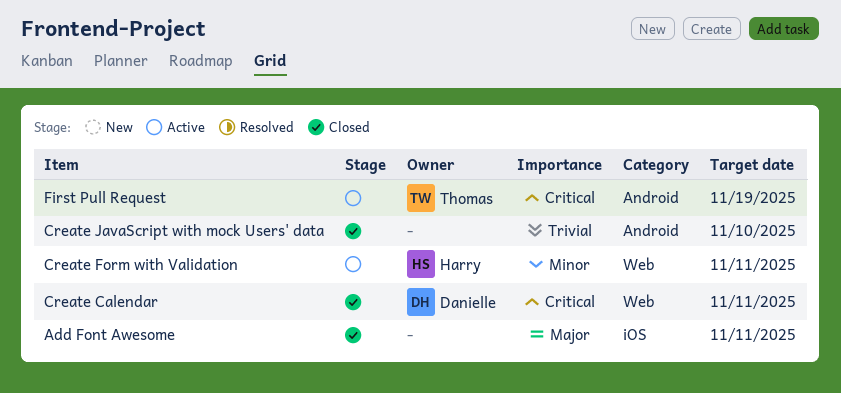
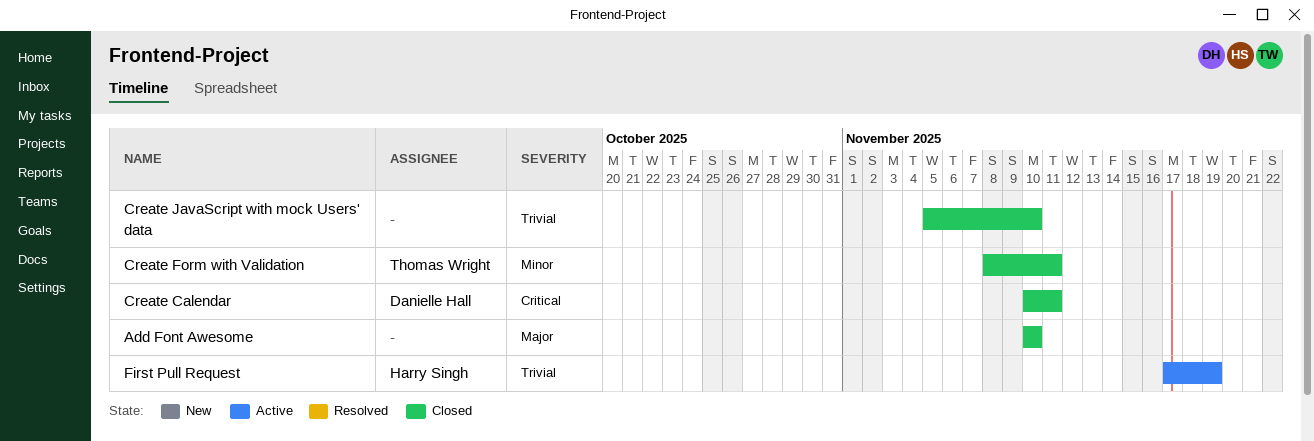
Add Font Awesome, due: Nov 11 -> Nov 10
Create Form with Validation, status: Active -> Closed
Create Form with Validation, owner: Harry Singh -> Thomas Wright
First Pull Request, owner: Thomas Wright -> Harry Singh
First Pull Request, priority: Critical -> Trivial

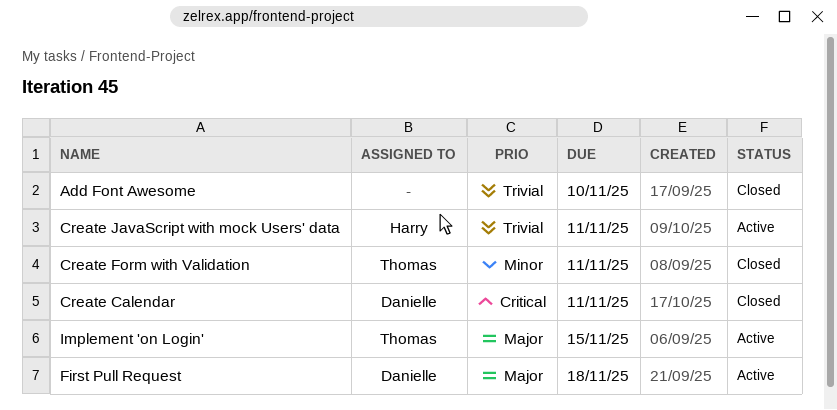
Add Font Awesome, priority: Major -> Trivial
Create JavaScript with mock Users' data, status: Closed -> Active
Create JavaScript with mock Users' data, owner: none -> Harry Singh
Create JavaScript with mock Users' data, due: Nov 10 -> Nov 11
First Pull Request, owner: Harry Singh -> Danielle Hall
First Pull Request, priority: Trivial -> Major
First Pull Request, due: Nov 19 -> Nov 18
Implement 'on Login': none -> present

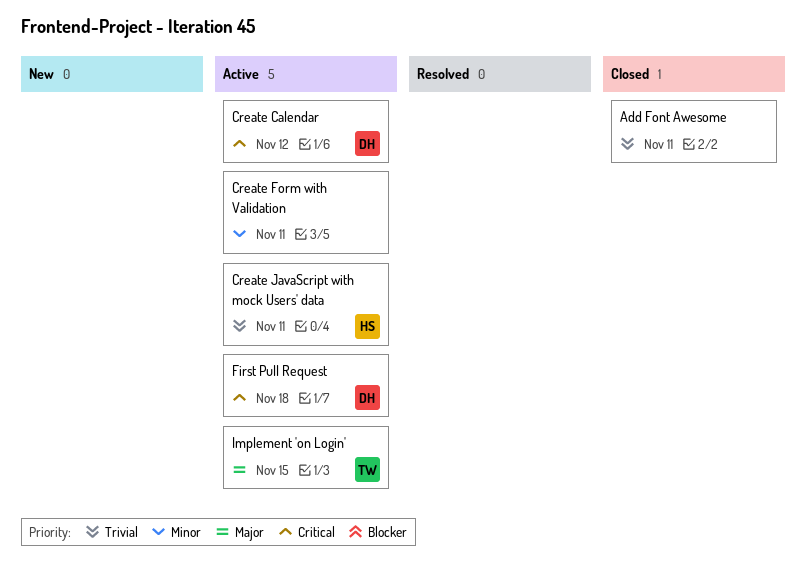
Add Font Awesome, due: Nov 10 -> Nov 11
Create Calendar, status: Closed -> Active
Create Calendar, due: Nov 11 -> Nov 12
Create Form with Validation, status: Closed -> Active
Create Form with Validation, owner: Thomas -> none
First Pull Request, priority: Major -> Critical

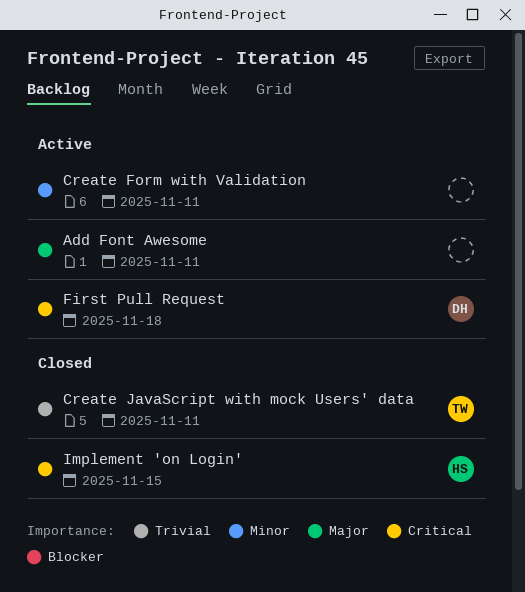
Add Font Awesome, status: Closed -> Active
Add Font Awesome, priority: Trivial -> Major
Create Calendar: present -> none
Create JavaScript with mock Users' data, status: Active -> Closed
Create JavaScript with mock Users' data, owner: HS -> TW
Implement 'on Login', status: Active -> Closed
Implement 'on Login', owner: TW -> HS
Implement 'on Login', priority: Major -> Critical

